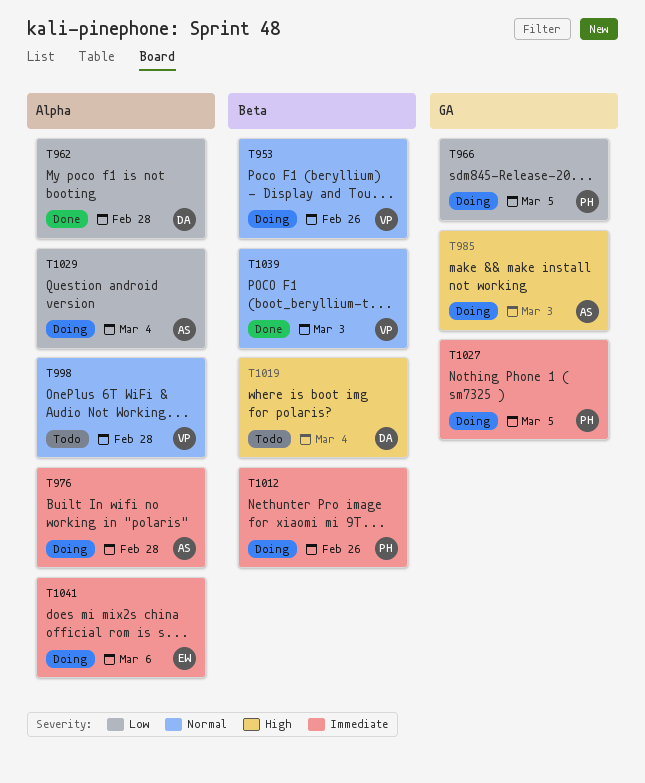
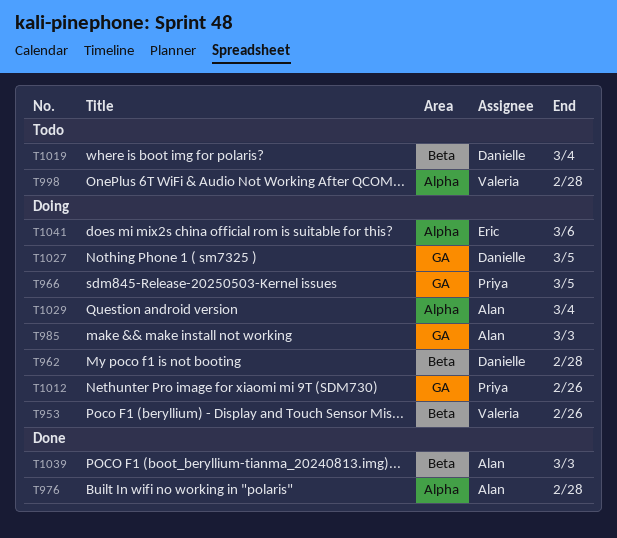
T962, status: Done -> Doing
T962, label: Alpha -> Beta
T976, status: Doing -> Done
T1012, label: Beta -> GA
T1027, owner: Priya -> Danielle
T1039, owner: Valeria -> Alan

